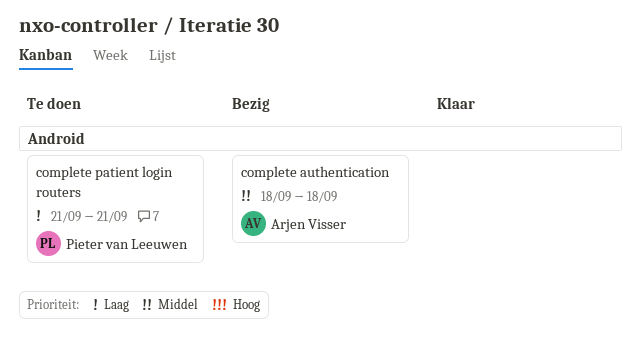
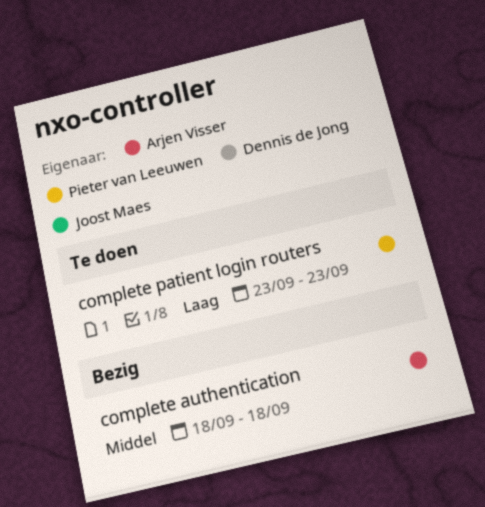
complete patient login routers, start: Sep 21 -> Sep 23
complete patient login routers, due: Sep 21 -> Sep 23

